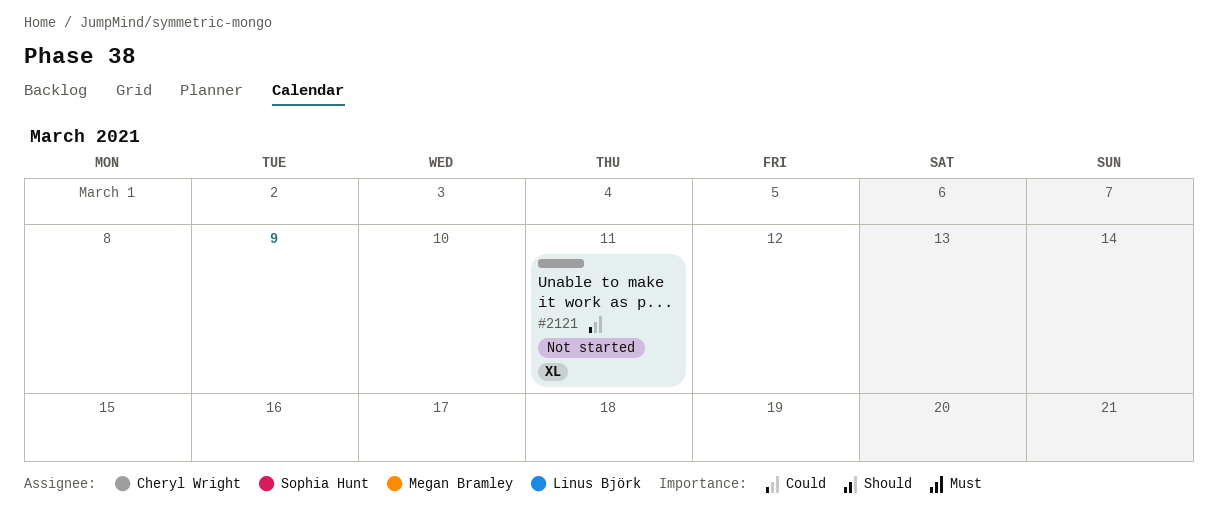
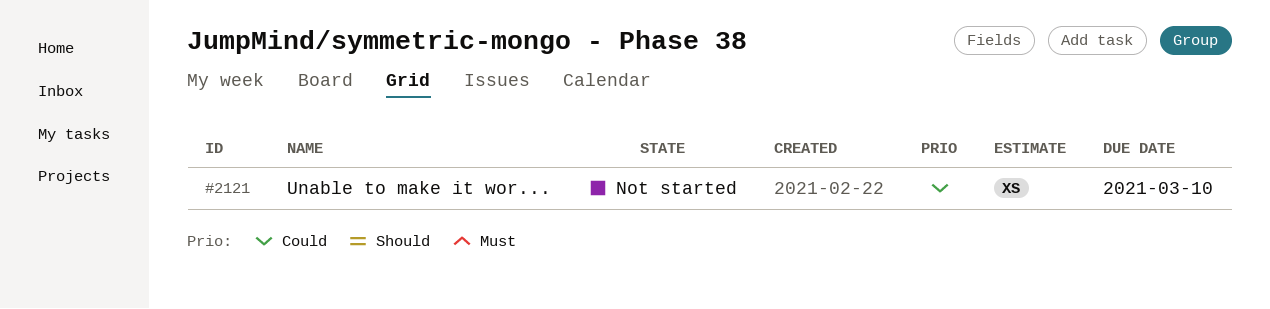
#2121, estimate: XL -> XS
#2121, due: Mar 11 -> Mar 10

